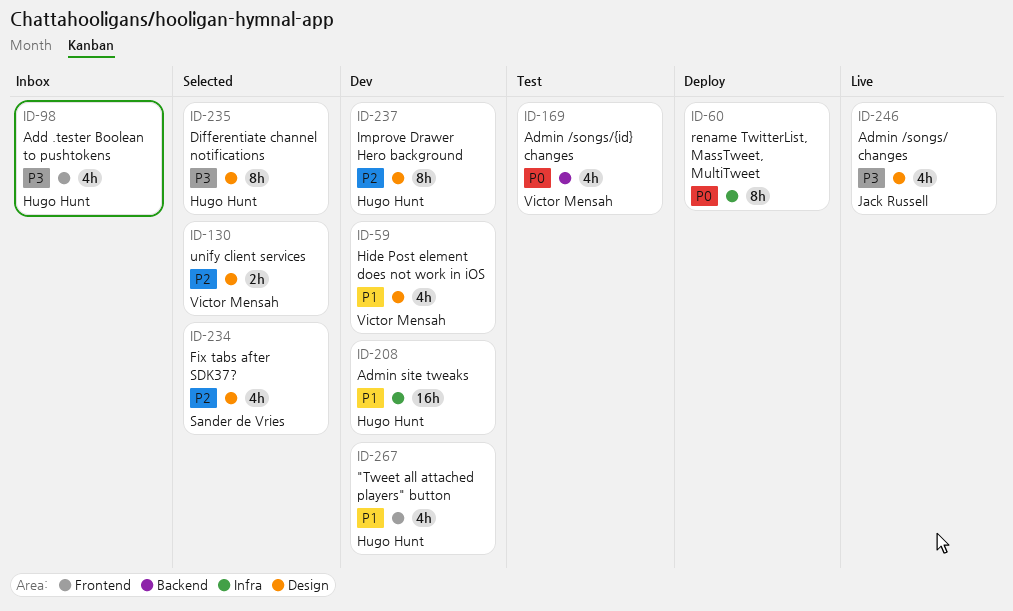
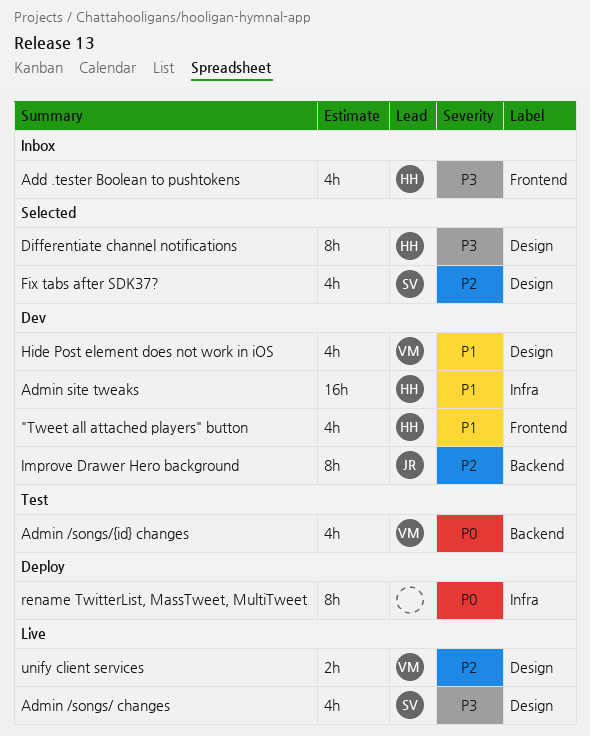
Admin /songs/ changes, owner: Jack Russell -> Sander de Vries
Improve Drawer Hero background, owner: Hugo Hunt -> Jack Russell
Improve Drawer Hero background, label: Design -> Backend
unify client services, status: Selected -> Live

